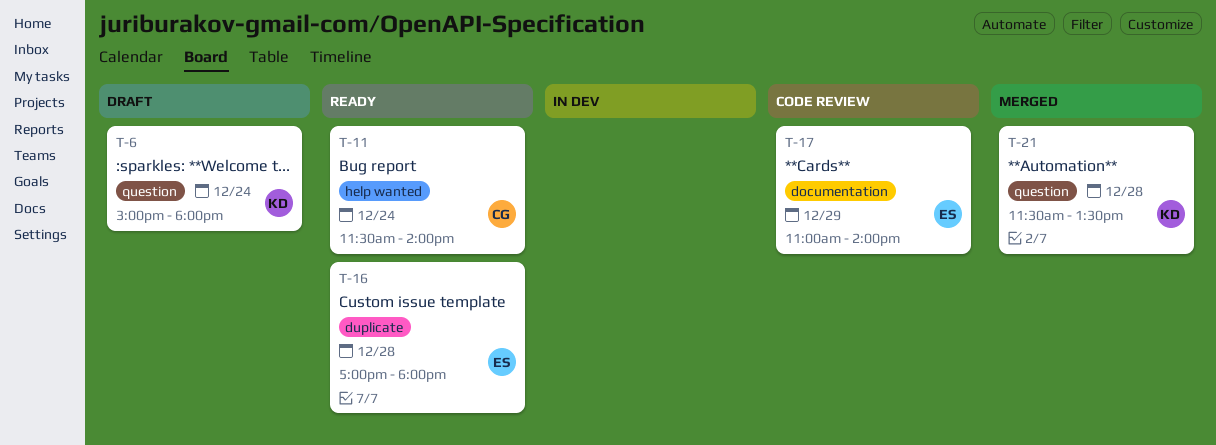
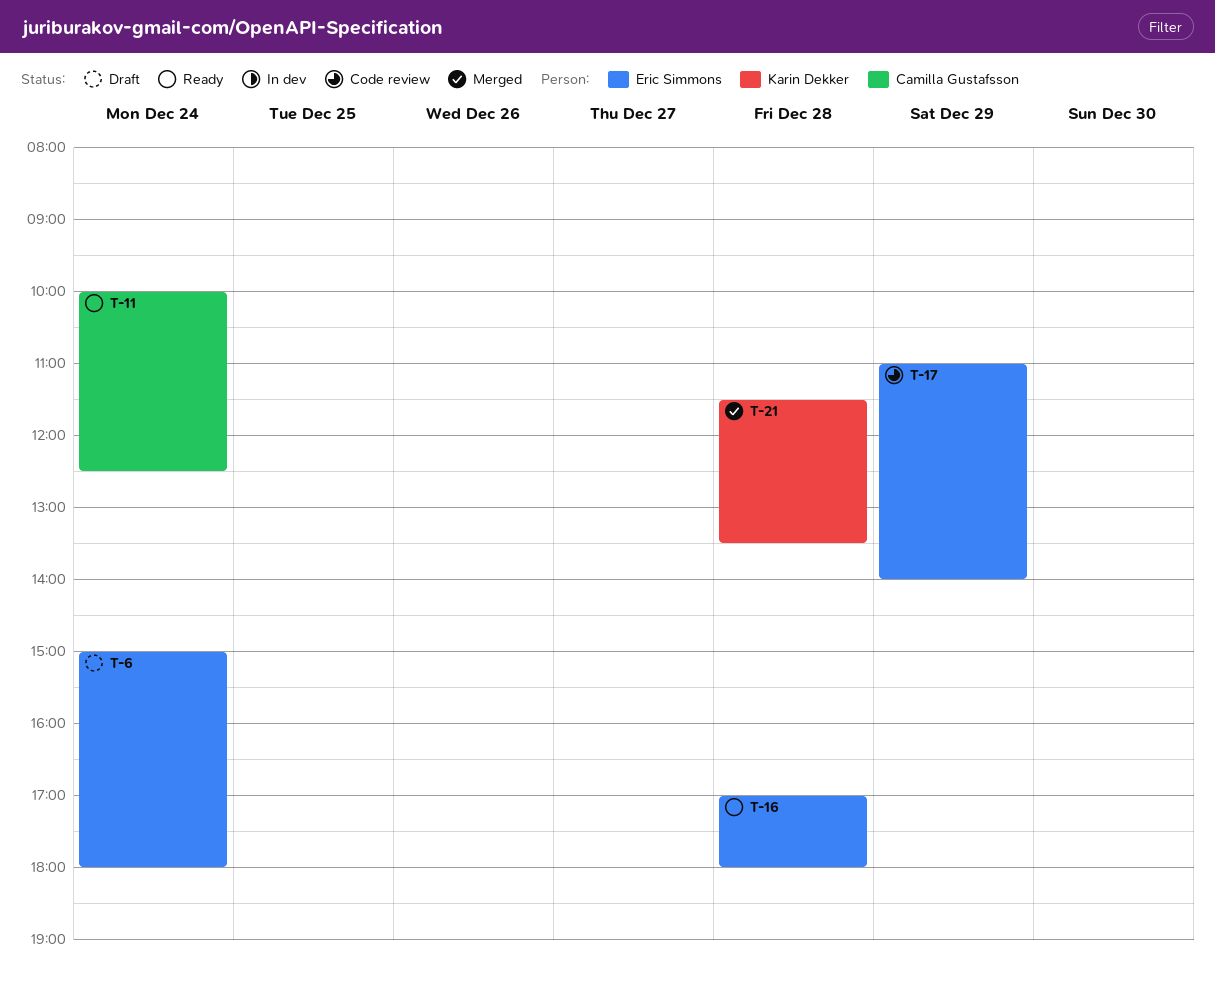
T-6, owner: Karin Dekker -> Eric Simmons
T-11, begins: 11:30 -> 10:00
T-11, ends: 14:00 -> 12:30

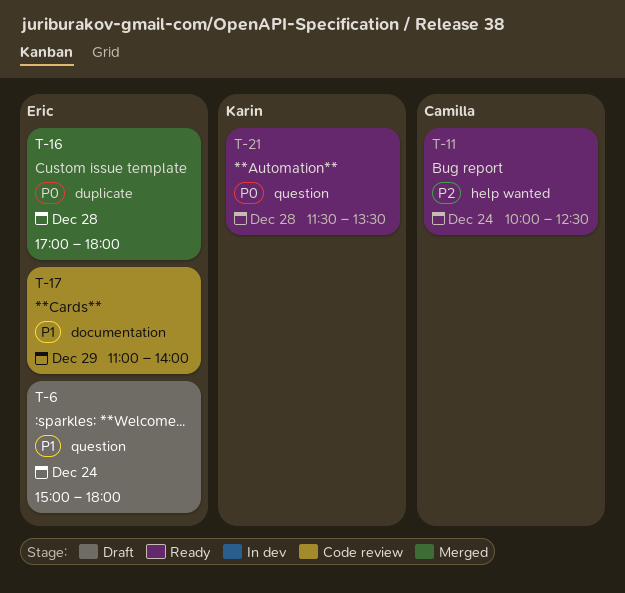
T-16, status: Ready -> Merged
T-21, status: Merged -> Ready

